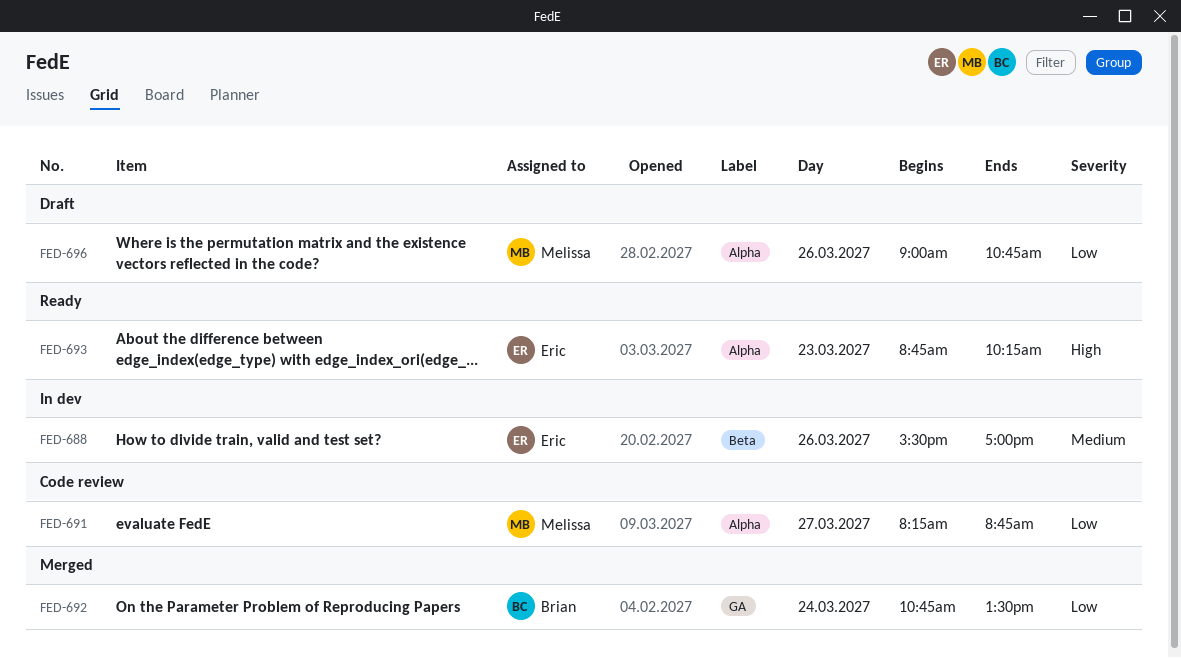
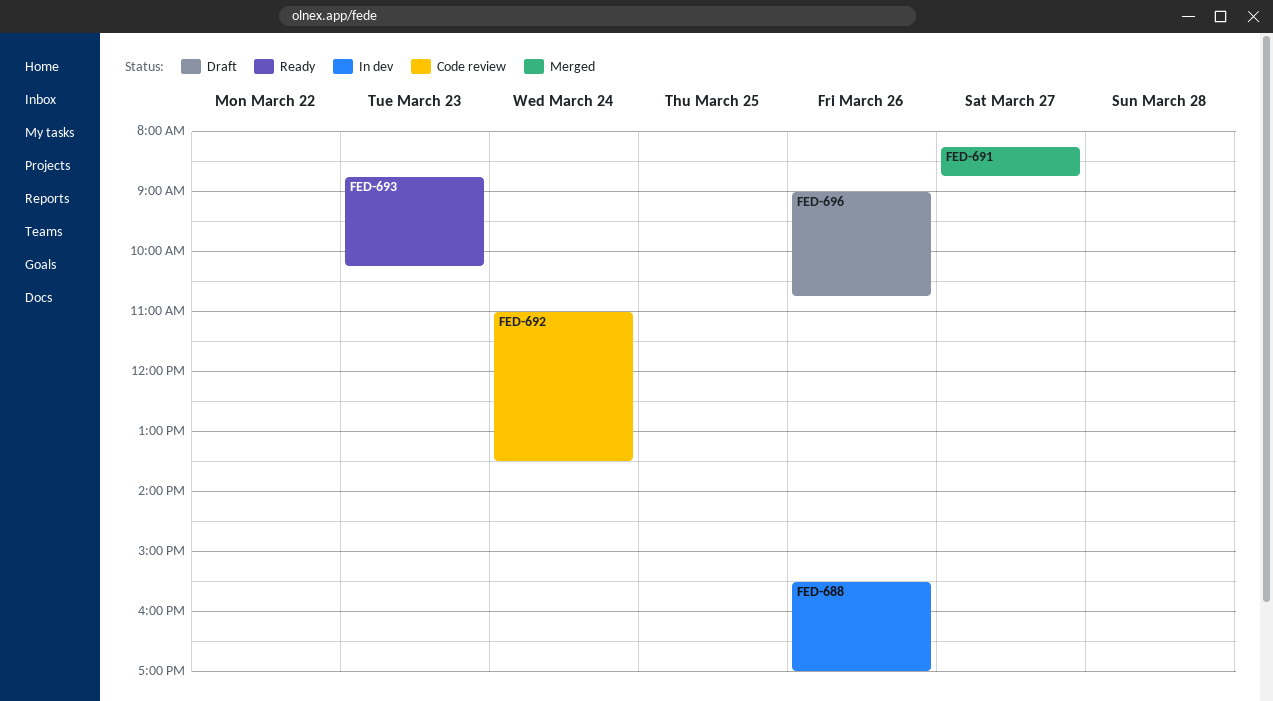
FED-691, status: Code review -> Merged
FED-692, status: Merged -> Code review
FED-692, begins: 10:45 -> 11:00

